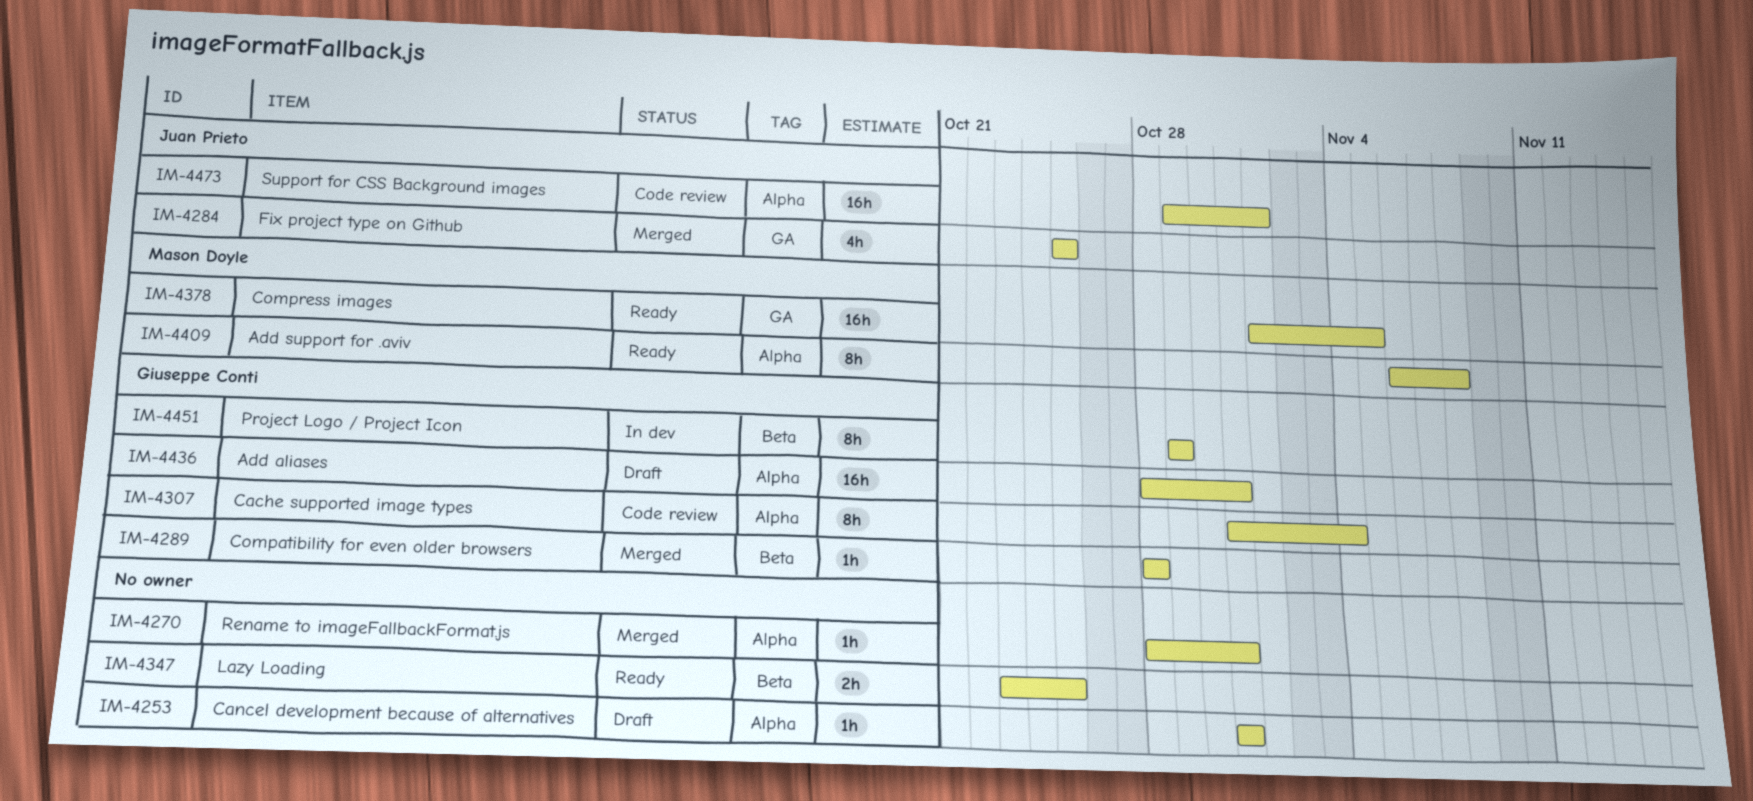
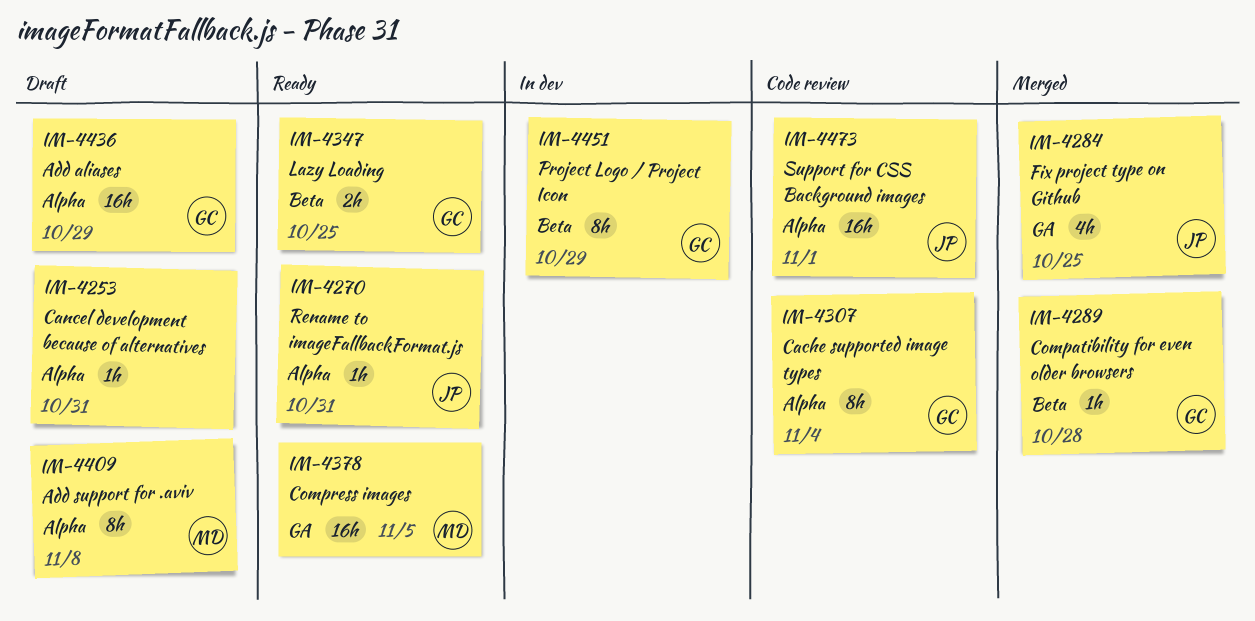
IM-4270, status: Merged -> Ready
IM-4270, owner: none -> Juan Prieto
IM-4347, owner: none -> Giuseppe Conti
IM-4409, status: Ready -> Draft
IM-4436, due: Oct 31 -> Oct 29

